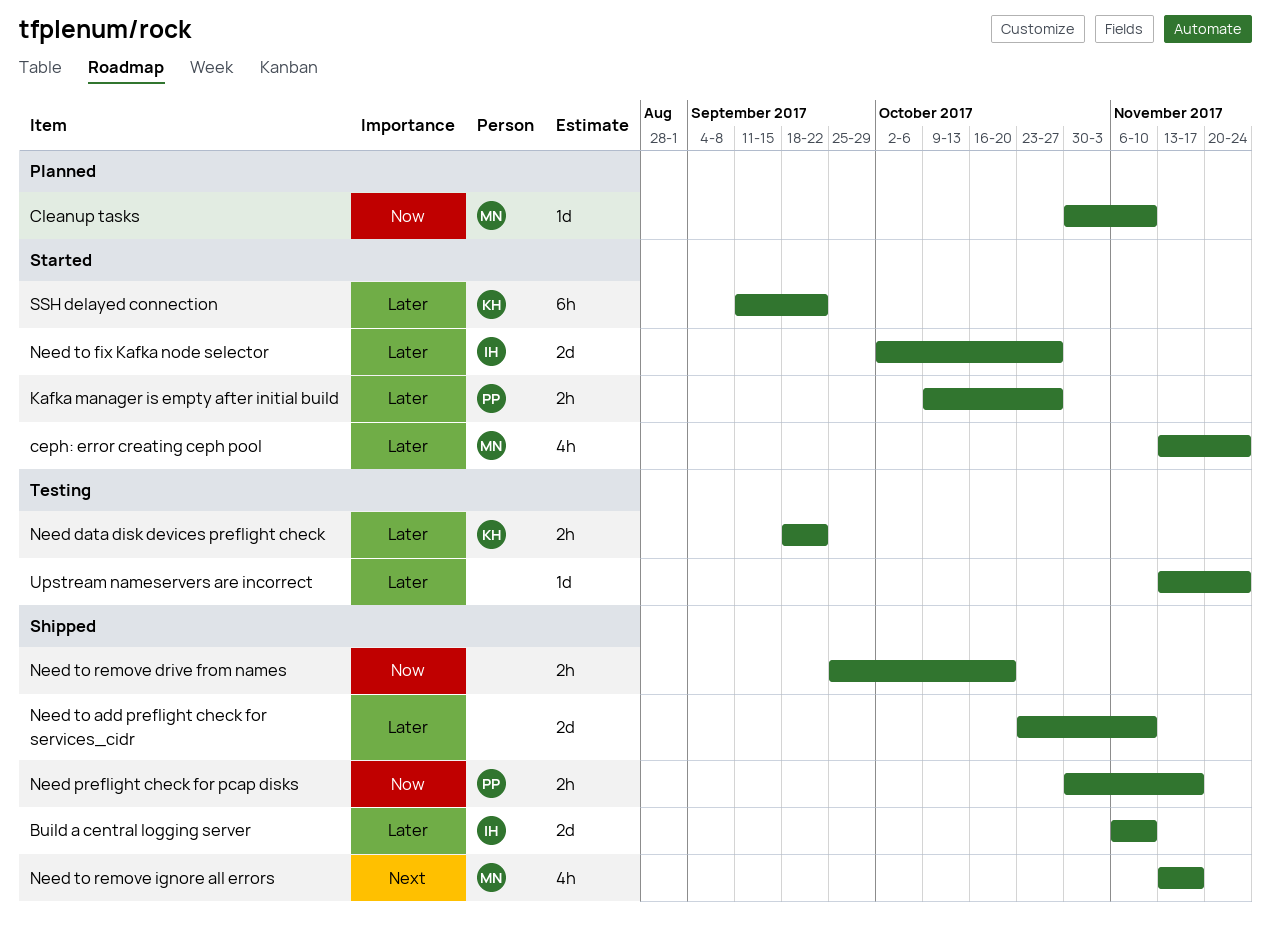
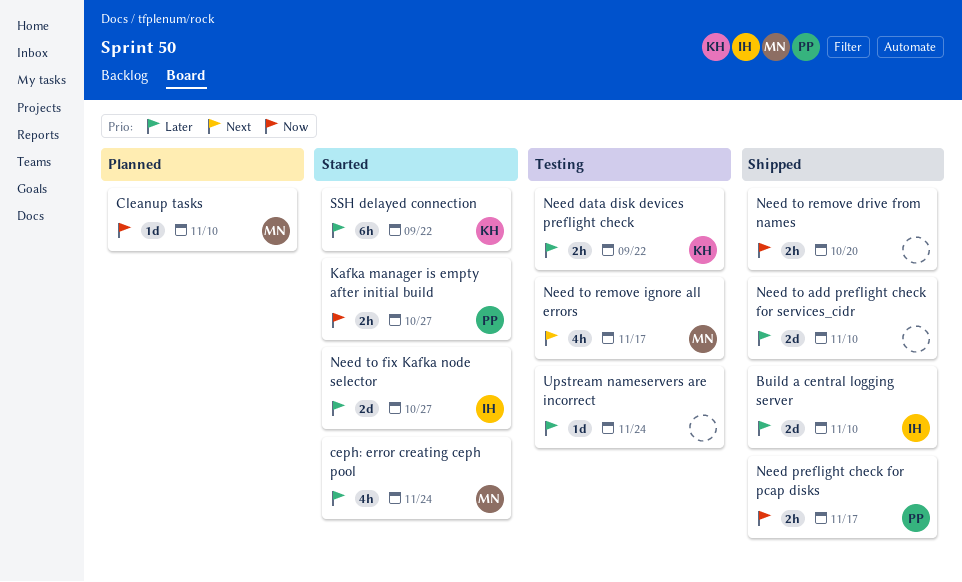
Kafka manager is empty after initial build, priority: Later -> Now
Need to remove ignore all errors, status: Shipped -> Testing

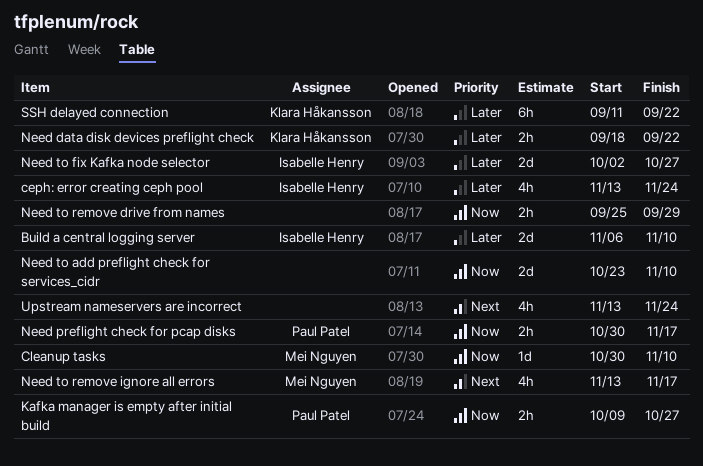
ceph: error creating ceph pool, owner: Mei Nguyen -> Isabelle Henry
Need to add preflight check for services_cidr, priority: Later -> Now
Need to remove drive from names, due: Oct 20 -> Sep 29
Upstream nameservers are incorrect, priority: Later -> Next
Upstream nameservers are incorrect, estimate: 1d -> 4h

